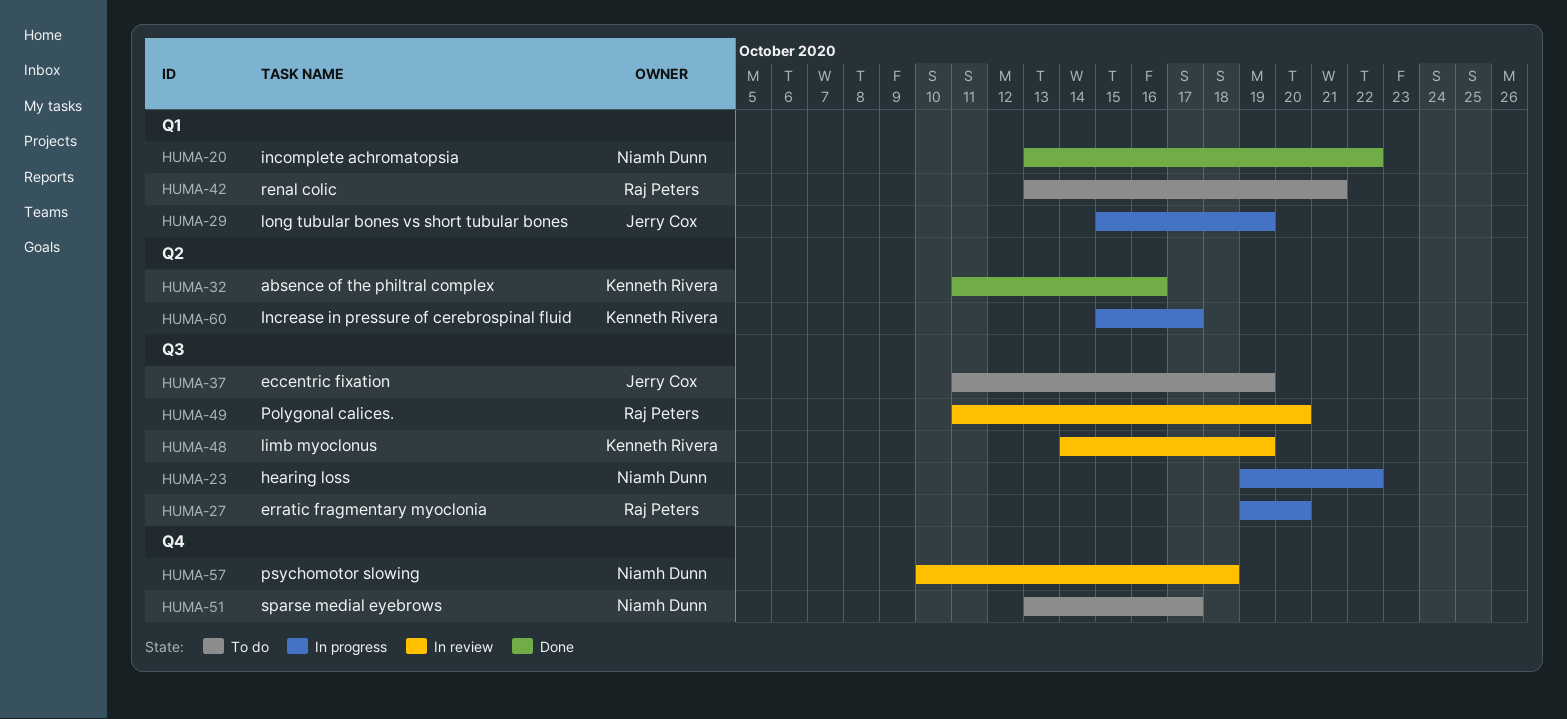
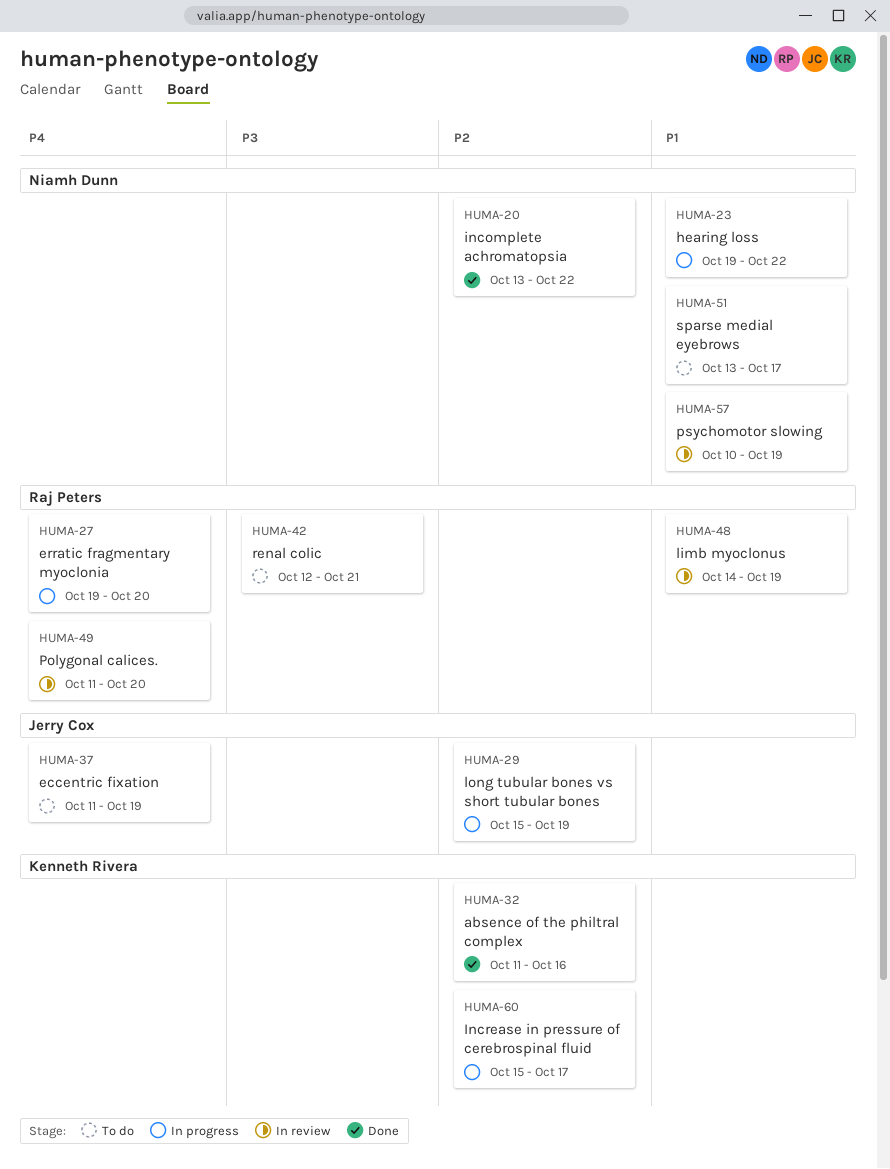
HUMA-42, start: Oct 13 -> Oct 12
HUMA-48, owner: Kenneth Rivera -> Raj Peters
HUMA-57, due: Oct 18 -> Oct 19

